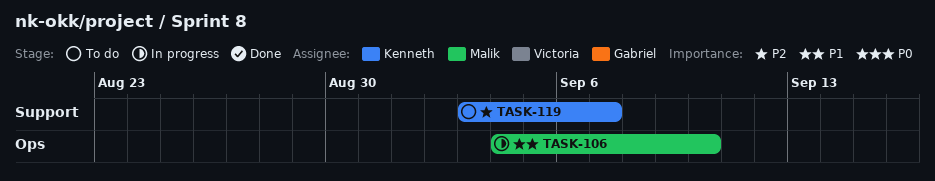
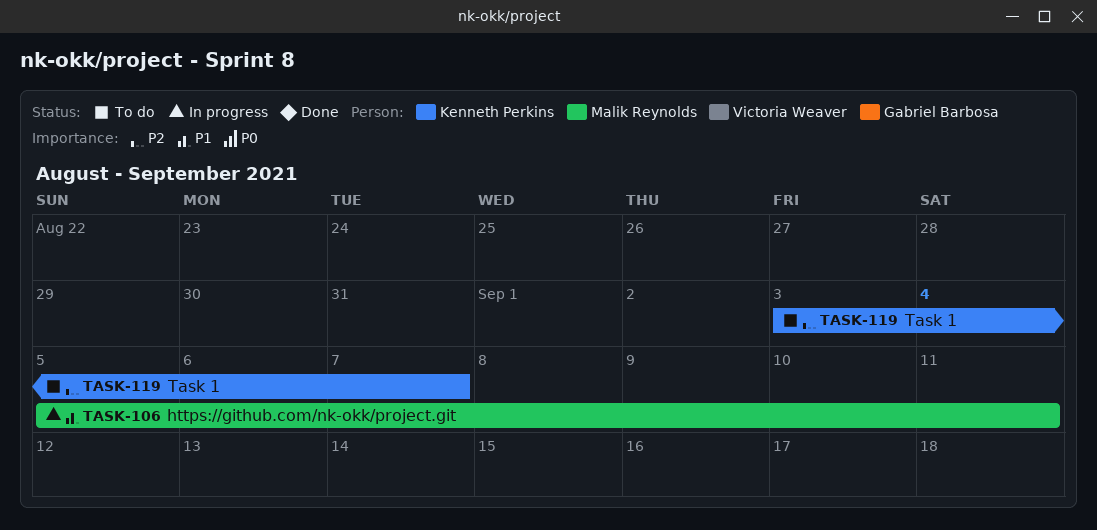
TASK-106, start: Sep 4 -> Sep 5
TASK-106, due: Sep 10 -> Sep 11

